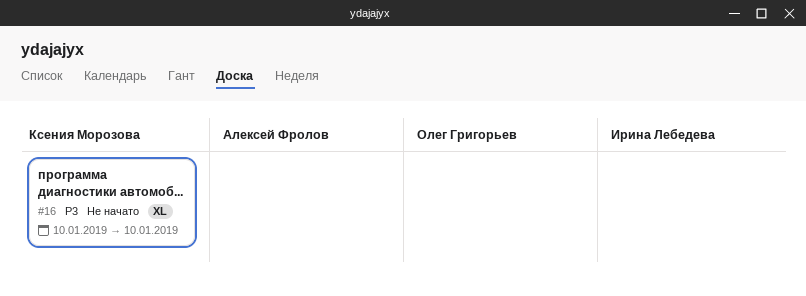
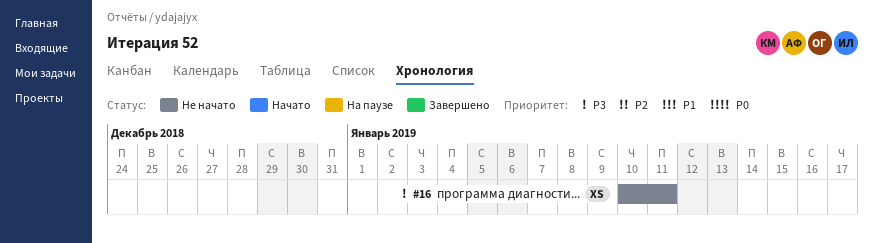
#16, estimate: XL -> XS
#16, due: Jan 10 -> Jan 11

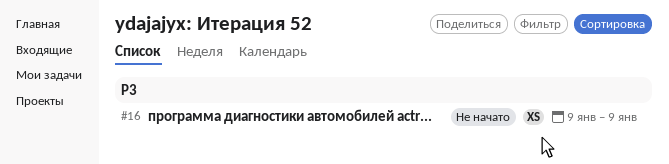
#16, start: Jan 10 -> Jan 9
#16, due: Jan 11 -> Jan 9

